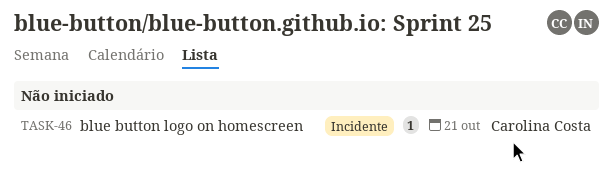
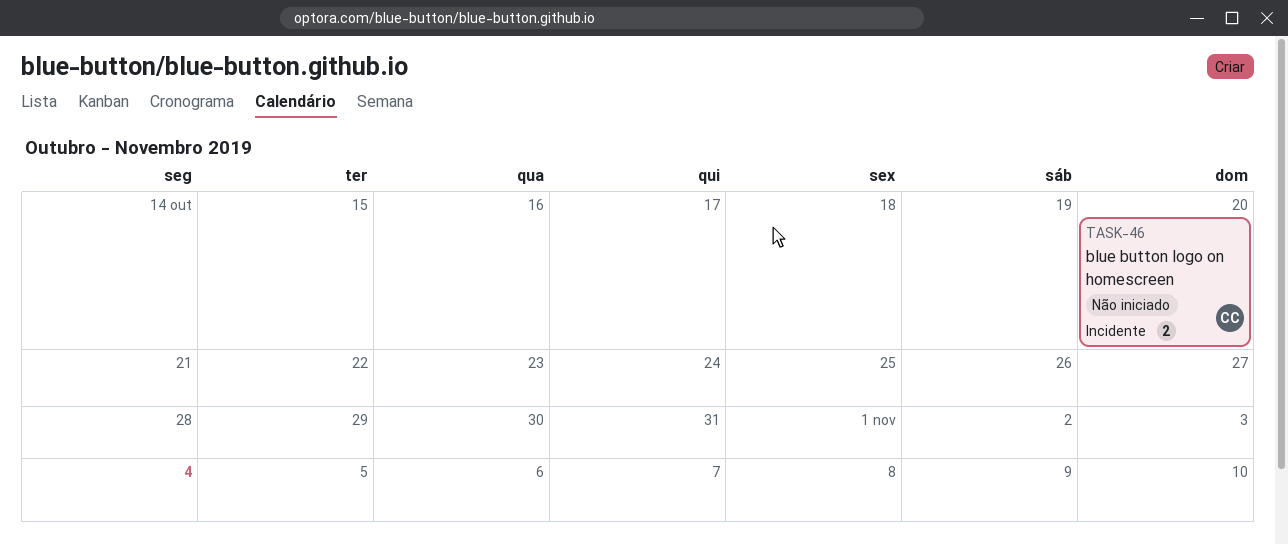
TASK-46, estimate: 1 -> 2
TASK-46, due: Oct 21 -> Oct 20

